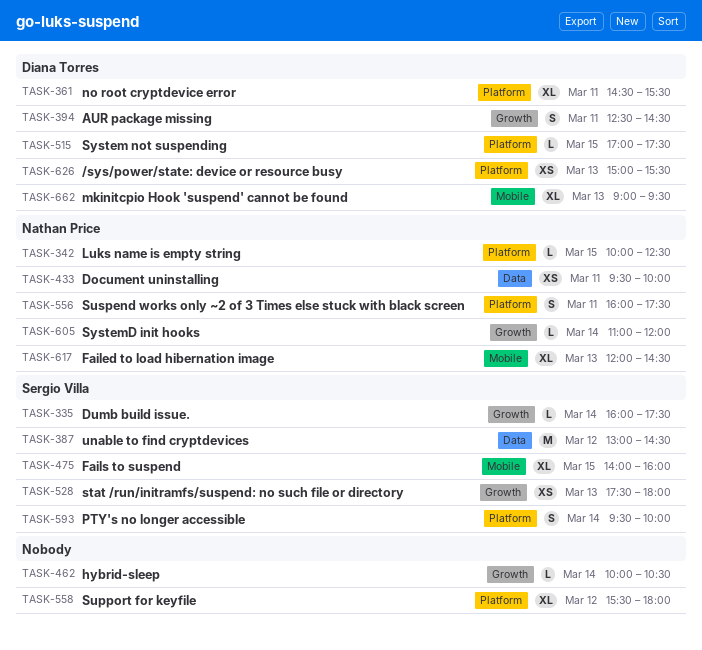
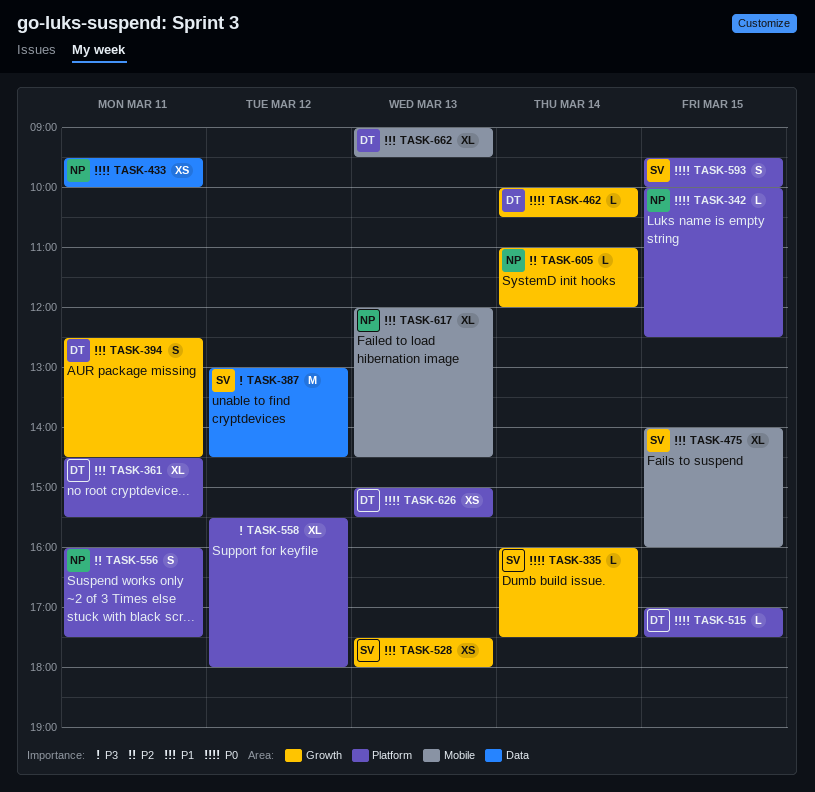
TASK-462, owner: none -> Diana Torres
TASK-593, day: Mar 14 -> Mar 15

